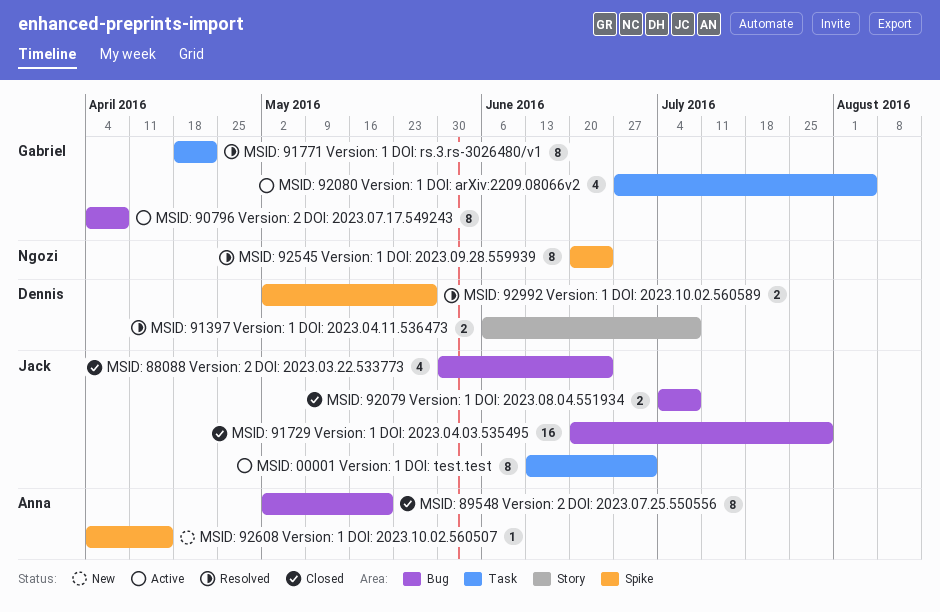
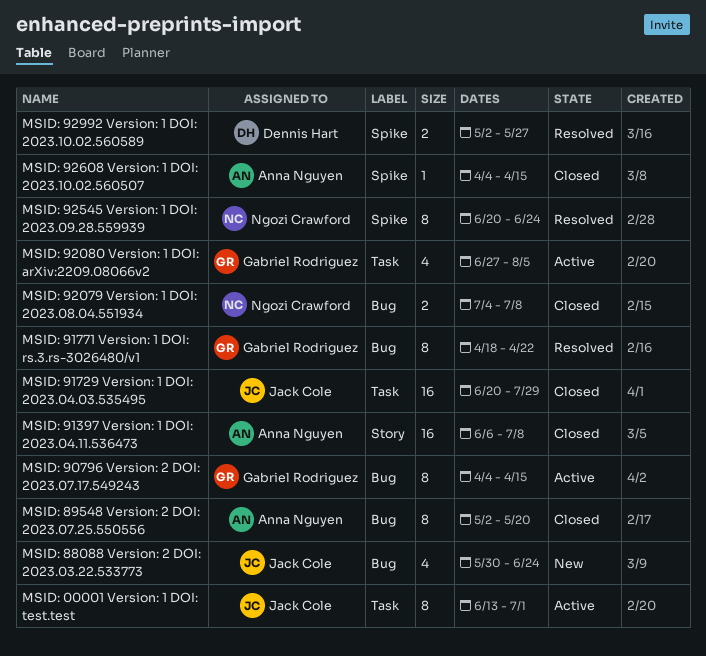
MSID: 88088 Version: 2 DOI: 2023.03.22.533773, status: Closed -> New
MSID: 90796 Version: 2 DOI: 2023.07.17.549243, due: Apr 8 -> Apr 15
MSID: 91397 Version: 1 DOI: 2023.04.11.536473, status: Resolved -> Closed
MSID: 91397 Version: 1 DOI: 2023.04.11.536473, owner: Dennis Hart -> Anna Nguyen
MSID: 91397 Version: 1 DOI: 2023.04.11.536473, estimate: 2 -> 16
MSID: 91729 Version: 1 DOI: 2023.04.03.535495, label: Bug -> Task
MSID: 91771 Version: 1 DOI: rs.3.rs-3026480/v1, label: Task -> Bug
MSID: 92079 Version: 1 DOI: 2023.08.04.551934, owner: Jack Cole -> Ngozi Crawford
MSID: 92608 Version: 1 DOI: 2023.10.02.560507, status: New -> Closed

